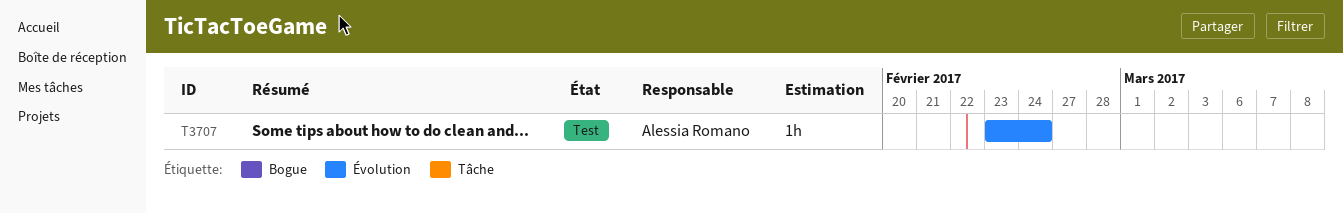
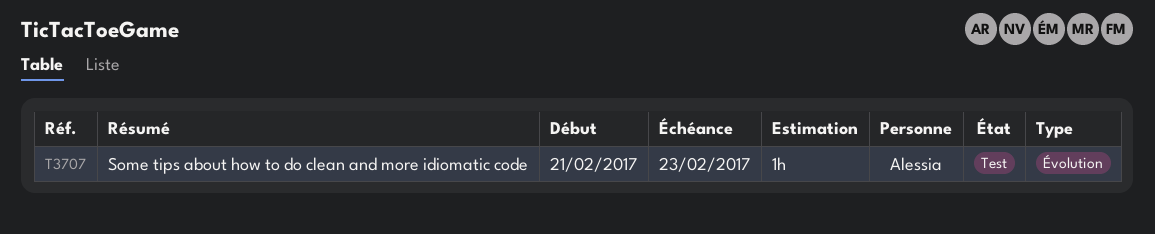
T3707, start: Feb 23 -> Feb 21
T3707, due: Feb 24 -> Feb 23

